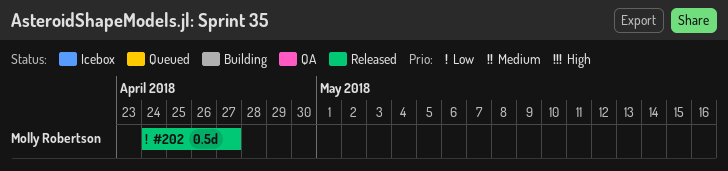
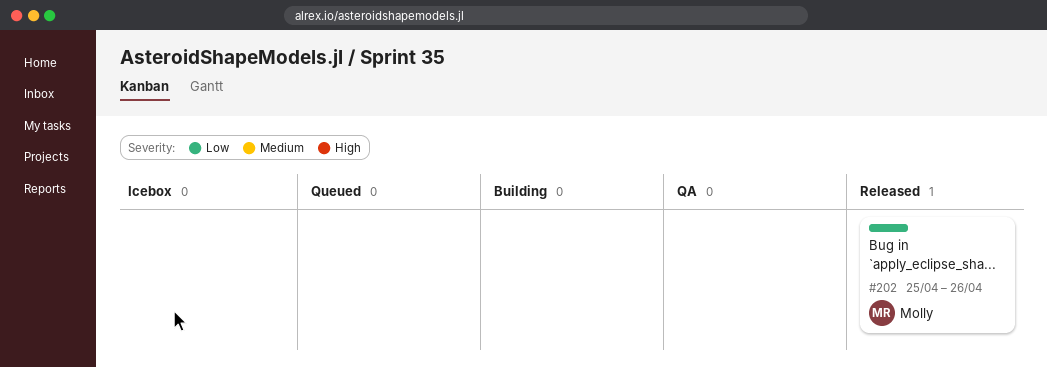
#202, start: Apr 24 -> Apr 25
#202, due: Apr 27 -> Apr 26

